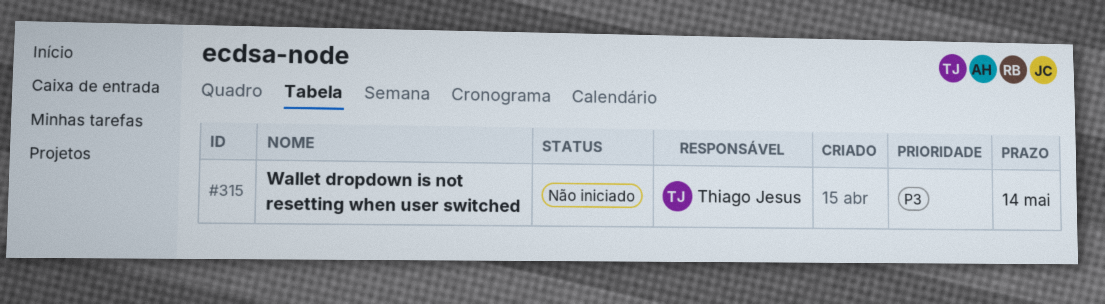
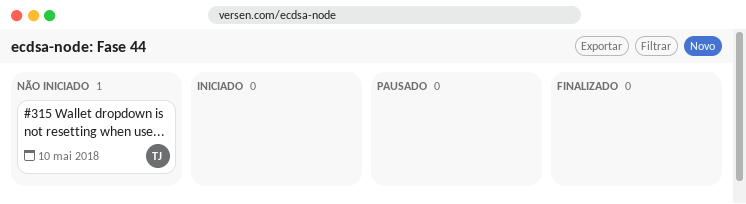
#315, due: May 14 -> May 10

